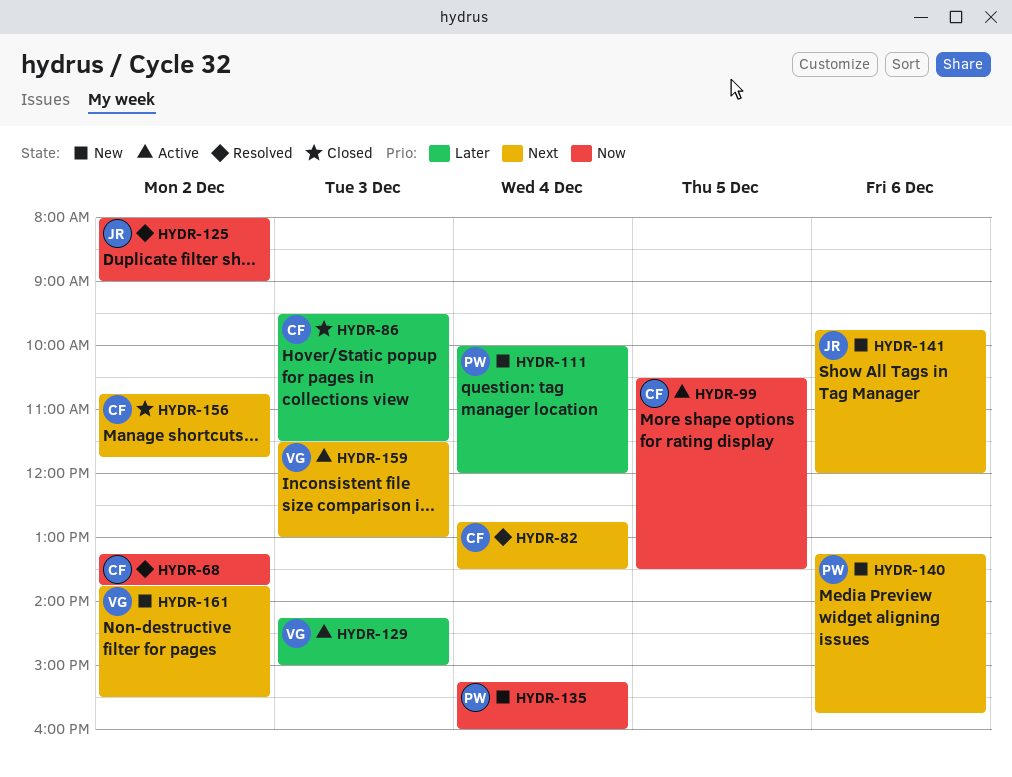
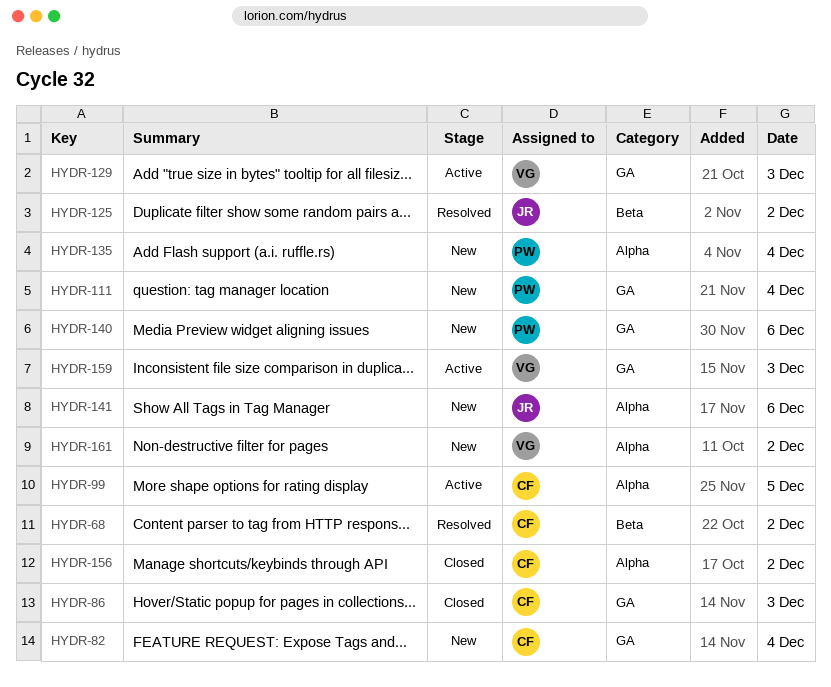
HYDR-82, status: Resolved -> New

